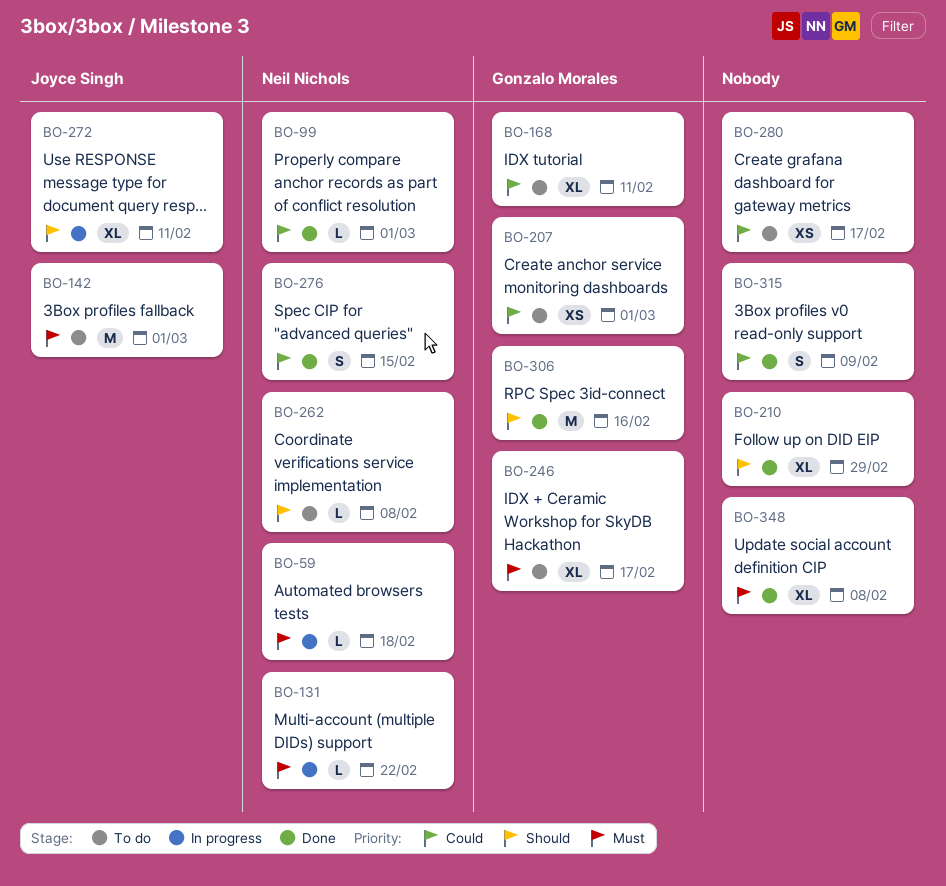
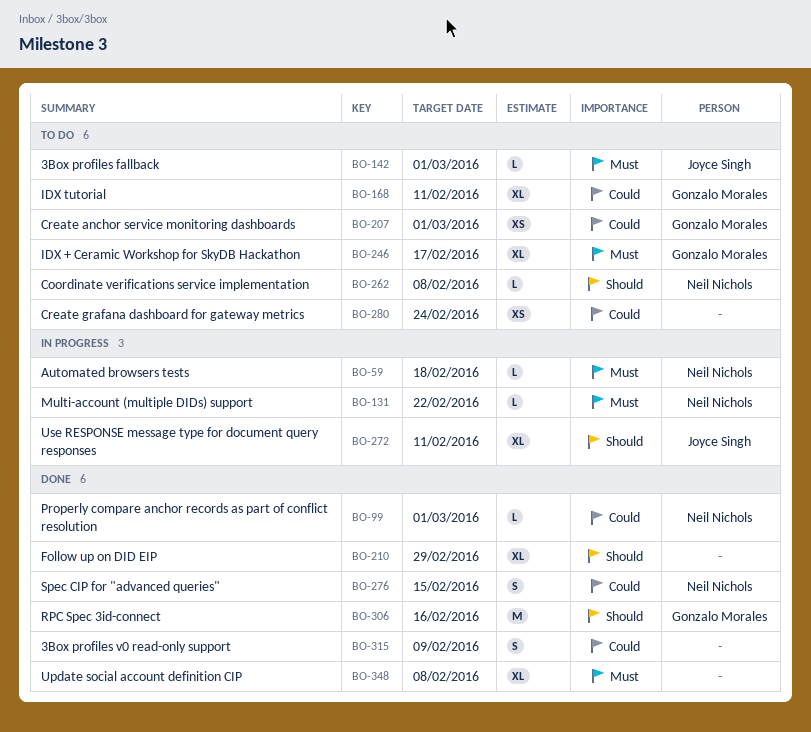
BO-142, estimate: M -> L
BO-280, due: Feb 17 -> Feb 24

